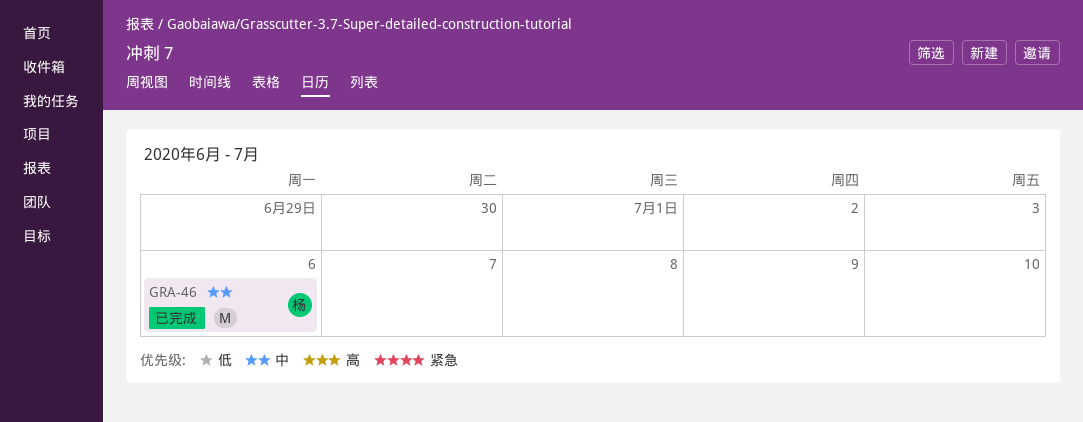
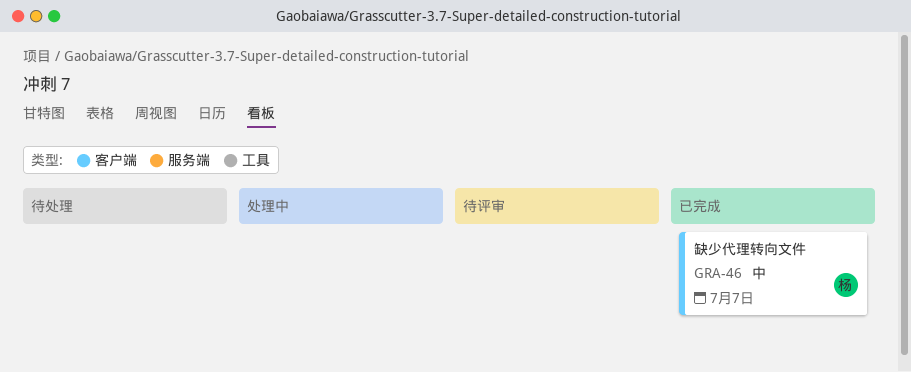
GRA-46, due: Jul 6 -> Jul 7

